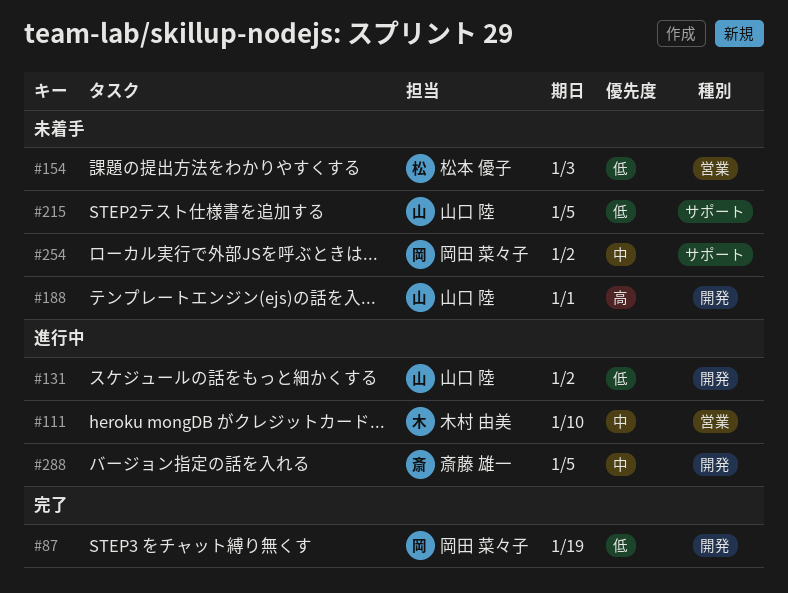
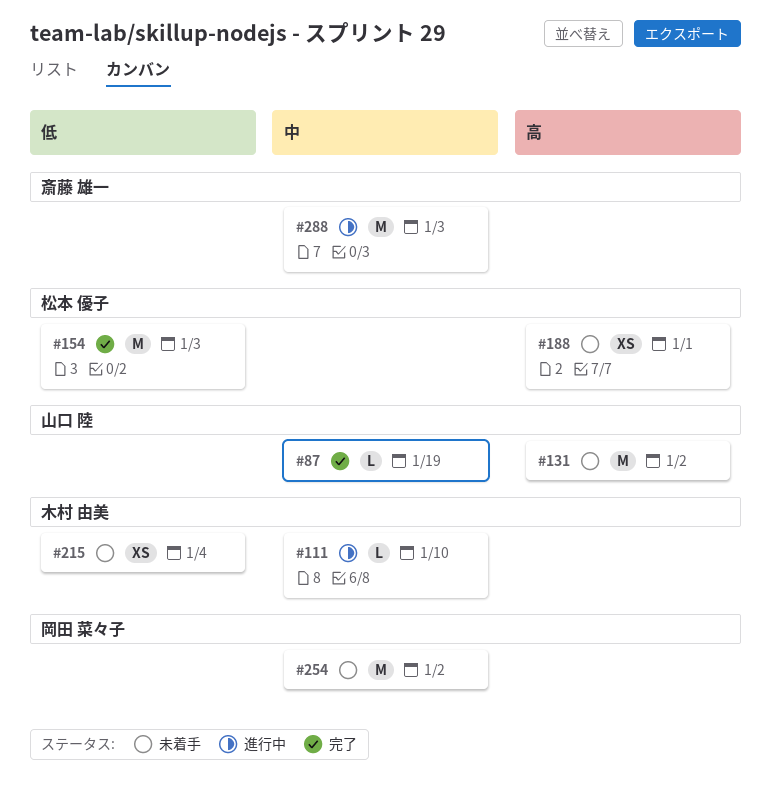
#87, owner: 岡田 菜々子 -> 山口 陸
#87, priority: 低 -> 中
#131, status: 進行中 -> 未着手
#131, priority: 低 -> 高
#154, status: 未着手 -> 完了
#188, owner: 山口 陸 -> 松本 優子
#215, owner: 山口 陸 -> 木村 由美
#215, due: Jan 5 -> Jan 4
#288, due: Jan 5 -> Jan 3

